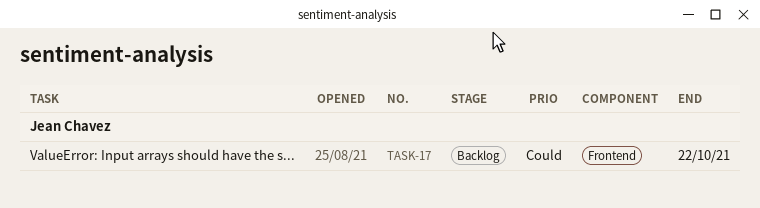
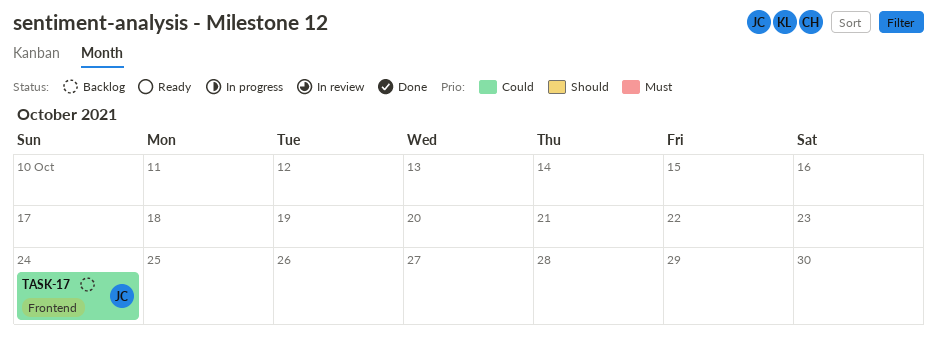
TASK-17, due: Oct 22 -> Oct 24

